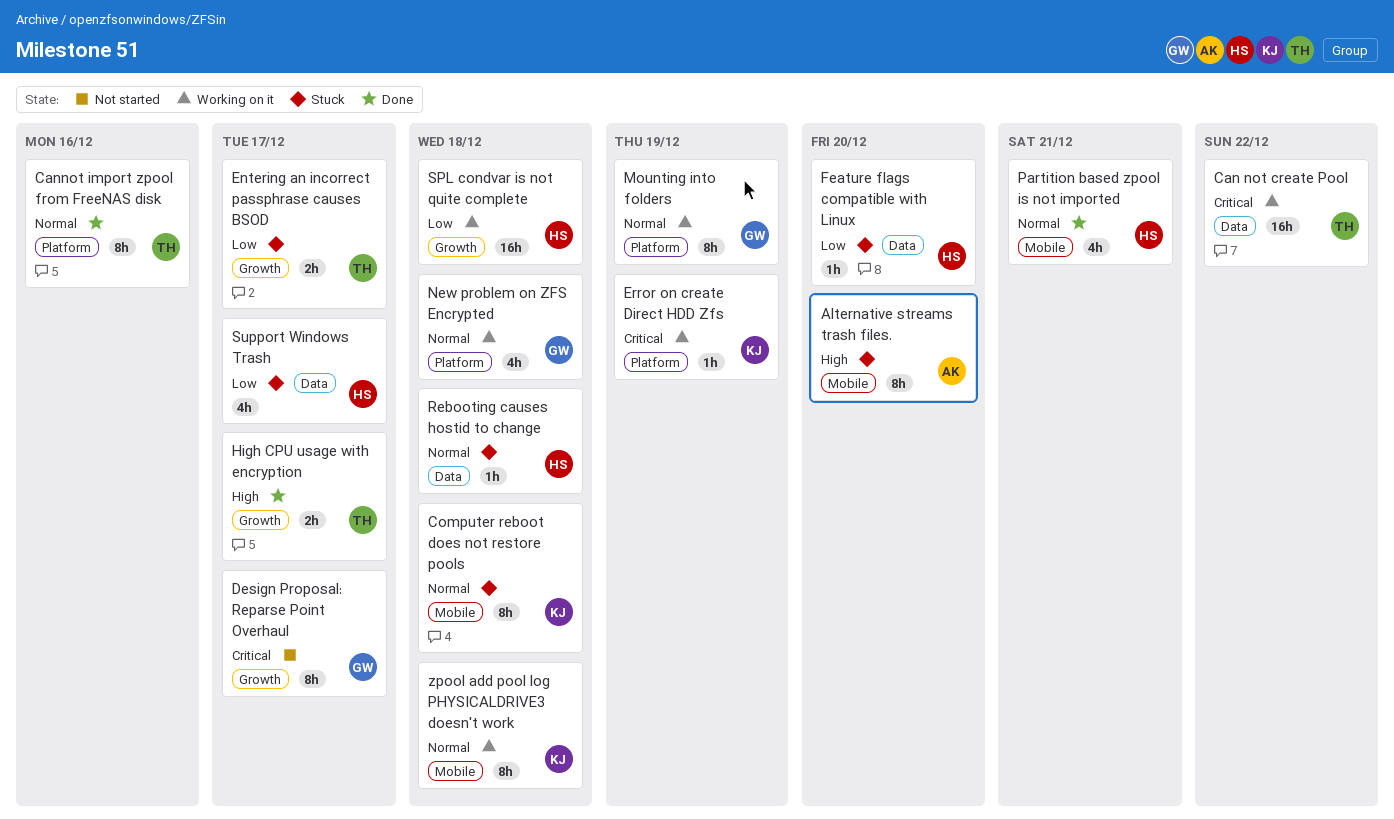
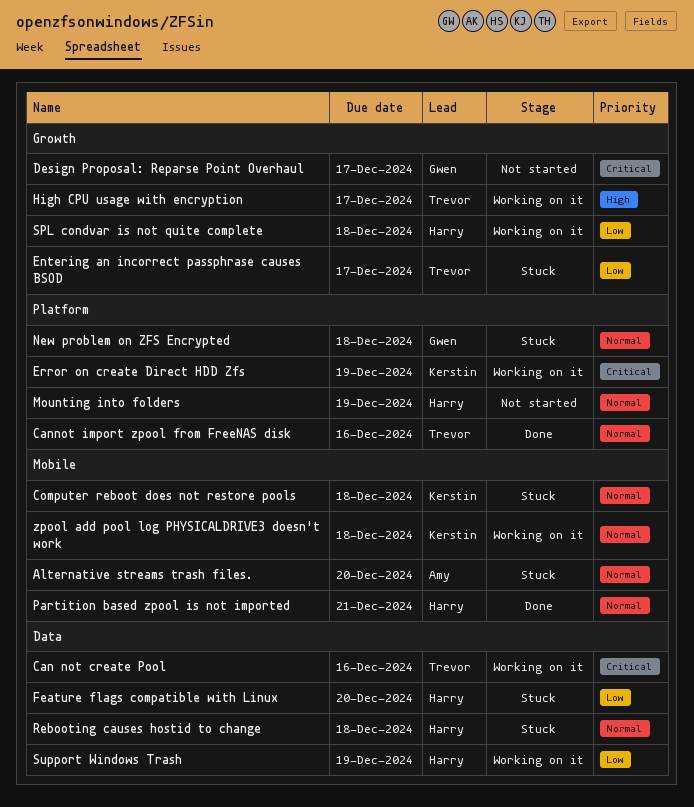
Alternative streams trash files., priority: High -> Normal
Can not create Pool, due: Dec 22 -> Dec 16
High CPU usage with encryption, status: Done -> Working on it
Mounting into folders, status: Working on it -> Not started
Mounting into folders, owner: Gwen -> Harry
New problem on ZFS Encrypted, status: Working on it -> Stuck
Support Windows Trash, status: Stuck -> Working on it
Support Windows Trash, due: Dec 17 -> Dec 19

